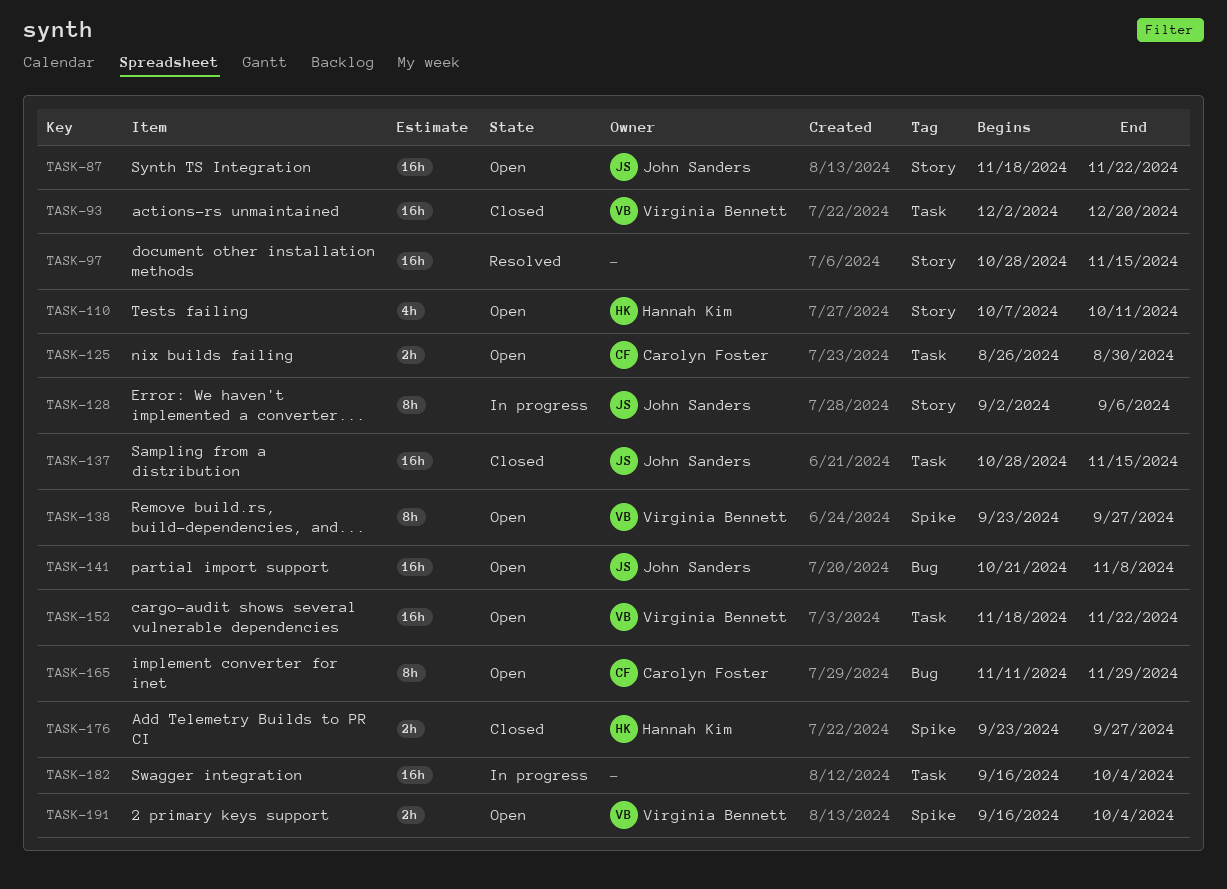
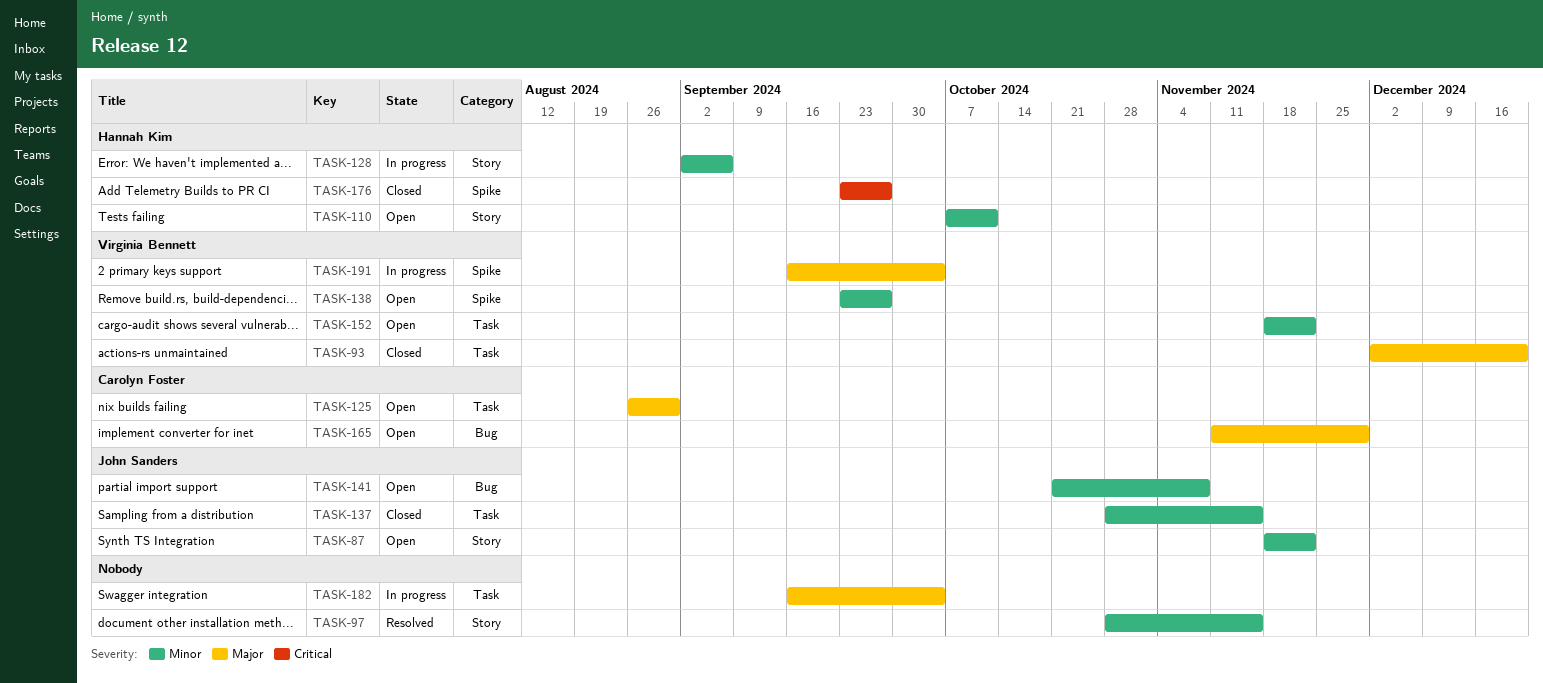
TASK-128, owner: John Sanders -> Hannah Kim
TASK-191, status: Open -> In progress

